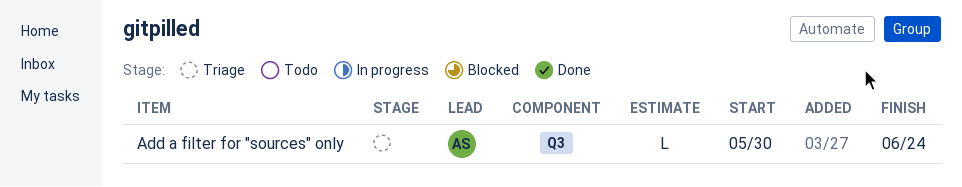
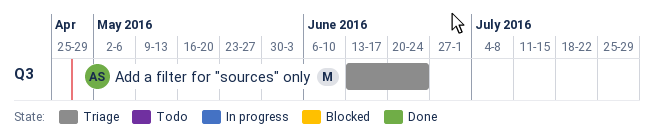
Add a filter for "sources" only, estimate: L -> M
Add a filter for "sources" only, start: May 30 -> Jun 13

